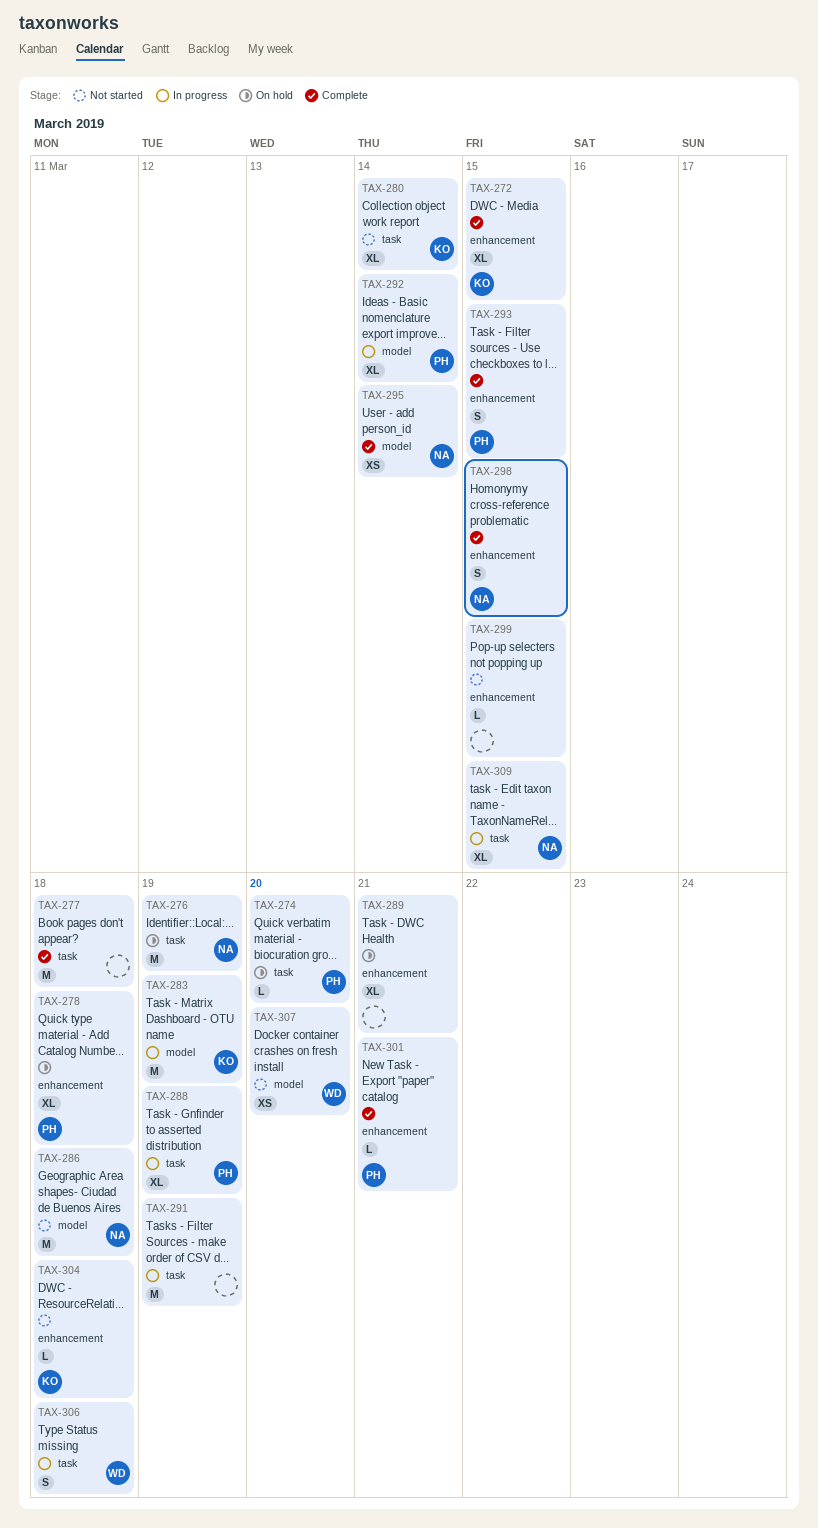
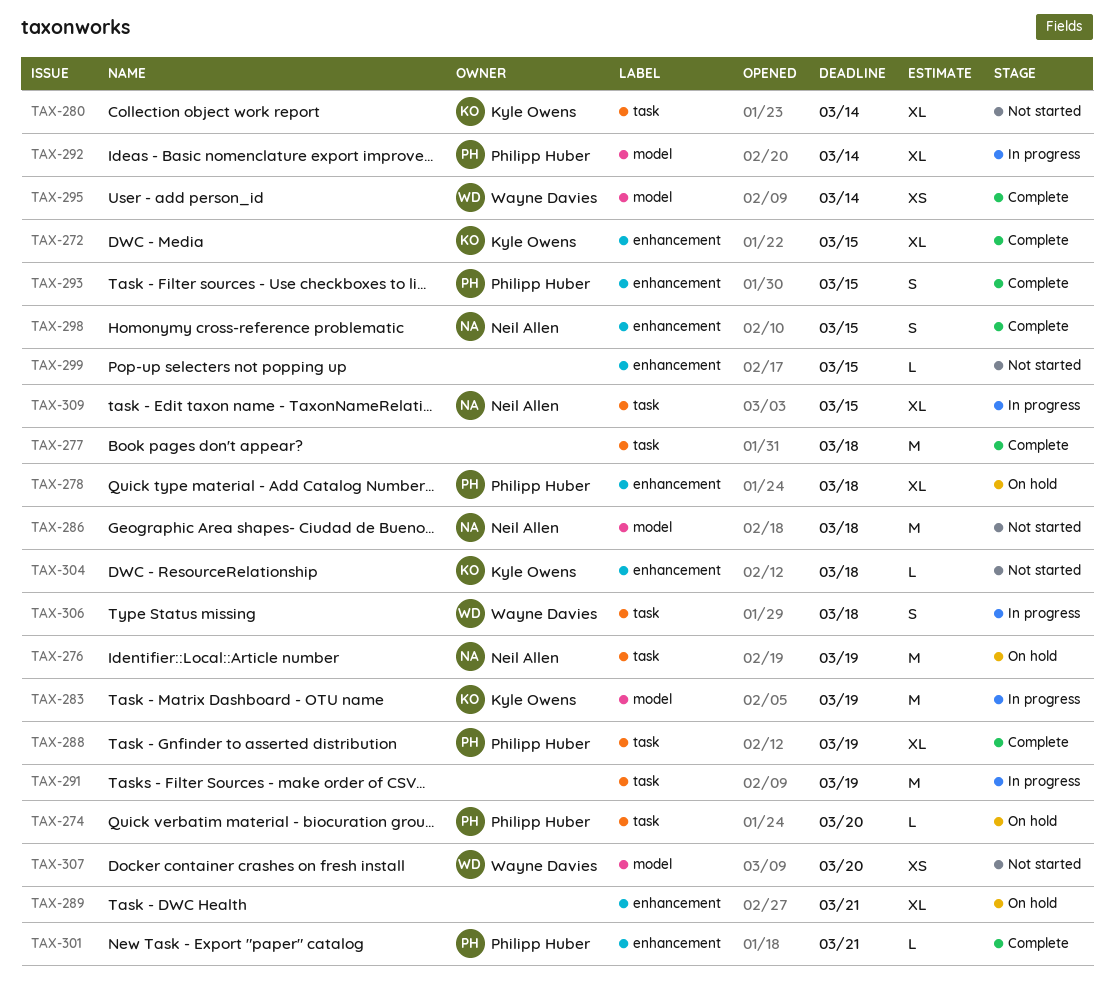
TAX-288, status: In progress -> Complete
TAX-295, owner: Neil Allen -> Wayne Davies

